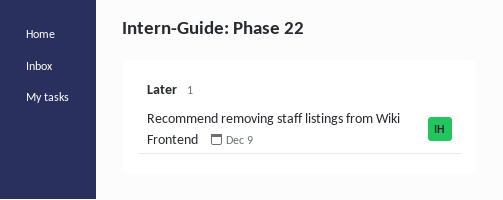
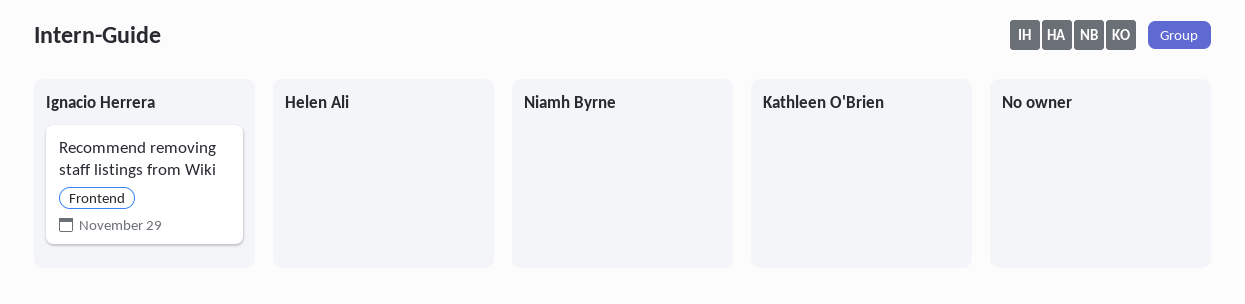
Recommend removing staff listings from Wiki, due: Dec 9 -> Nov 29

